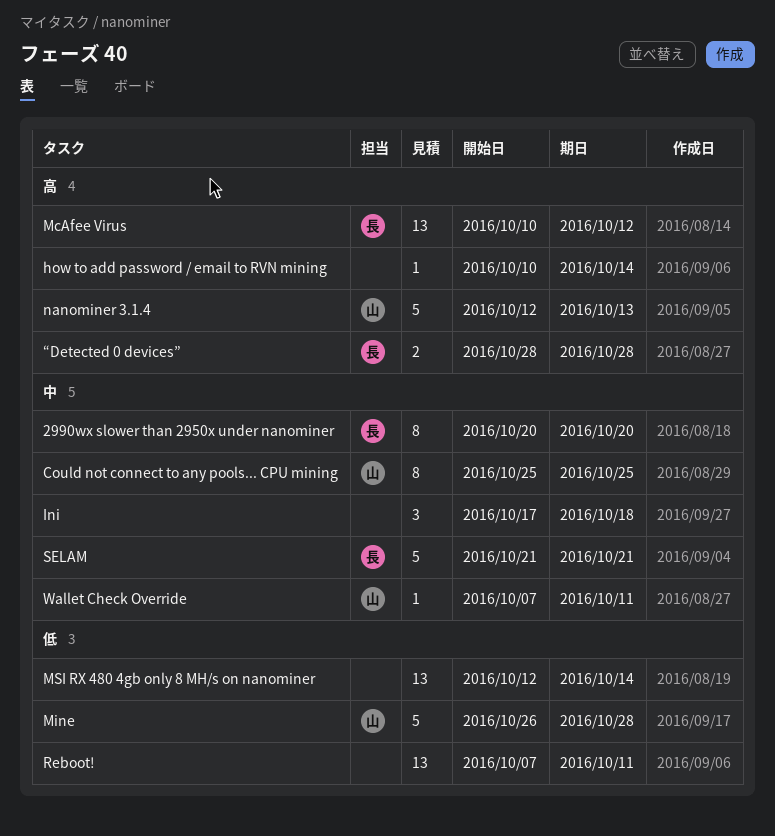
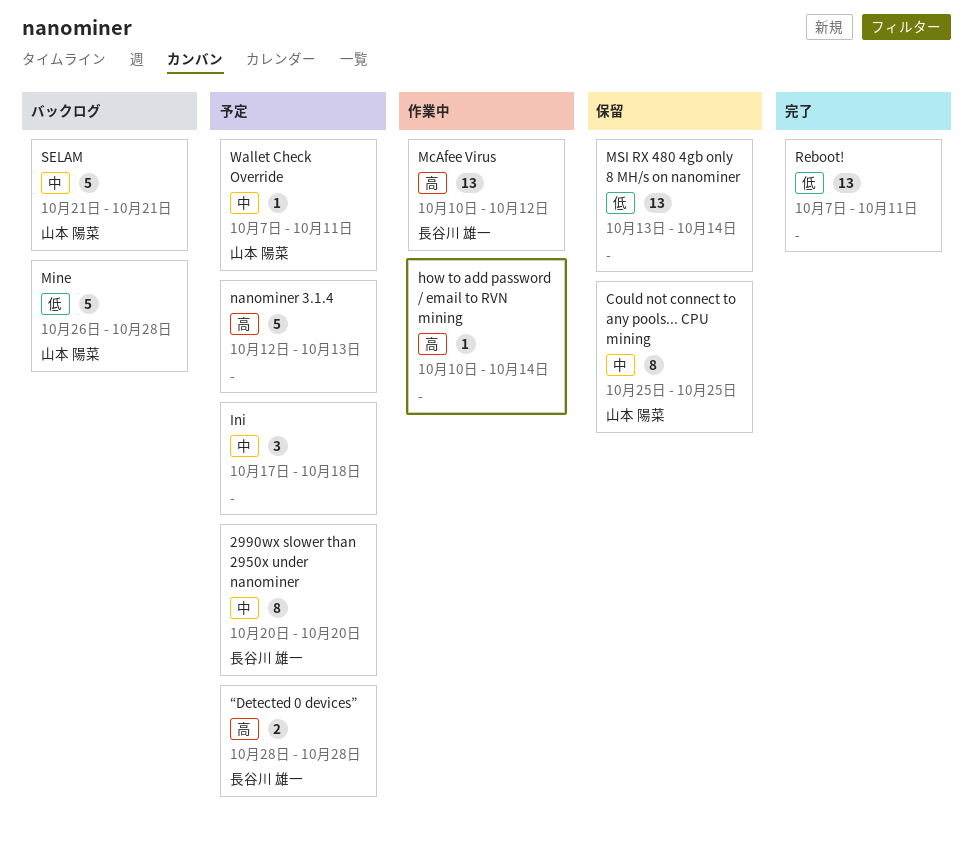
MSI RX 480 4gb only 8 MH/s on nanominer, start: Oct 12 -> Oct 13
nanominer 3.1.4, owner: 山本 陽菜 -> none
SELAM, owner: 長谷川 雄一 -> 山本 陽菜

